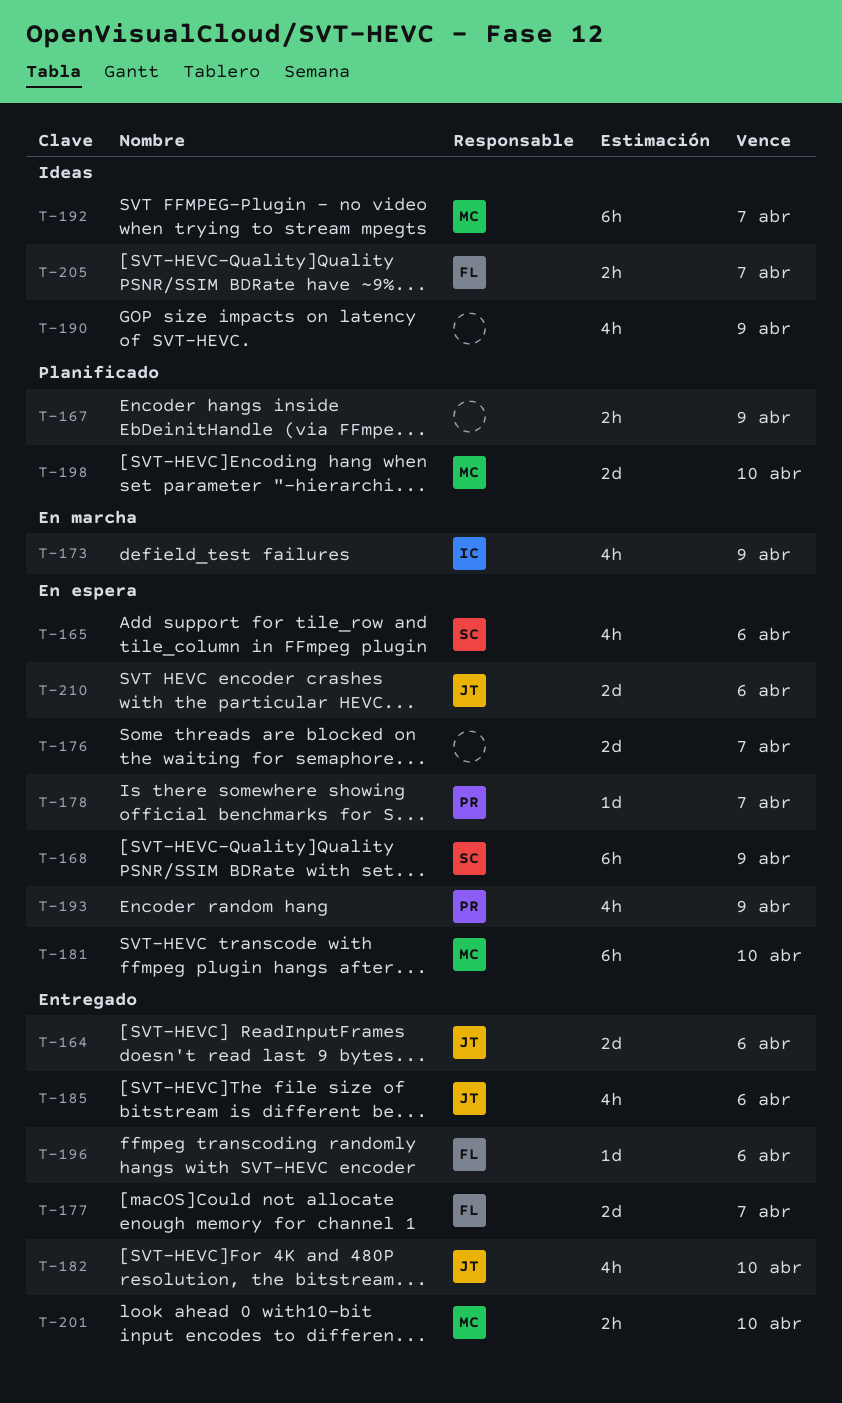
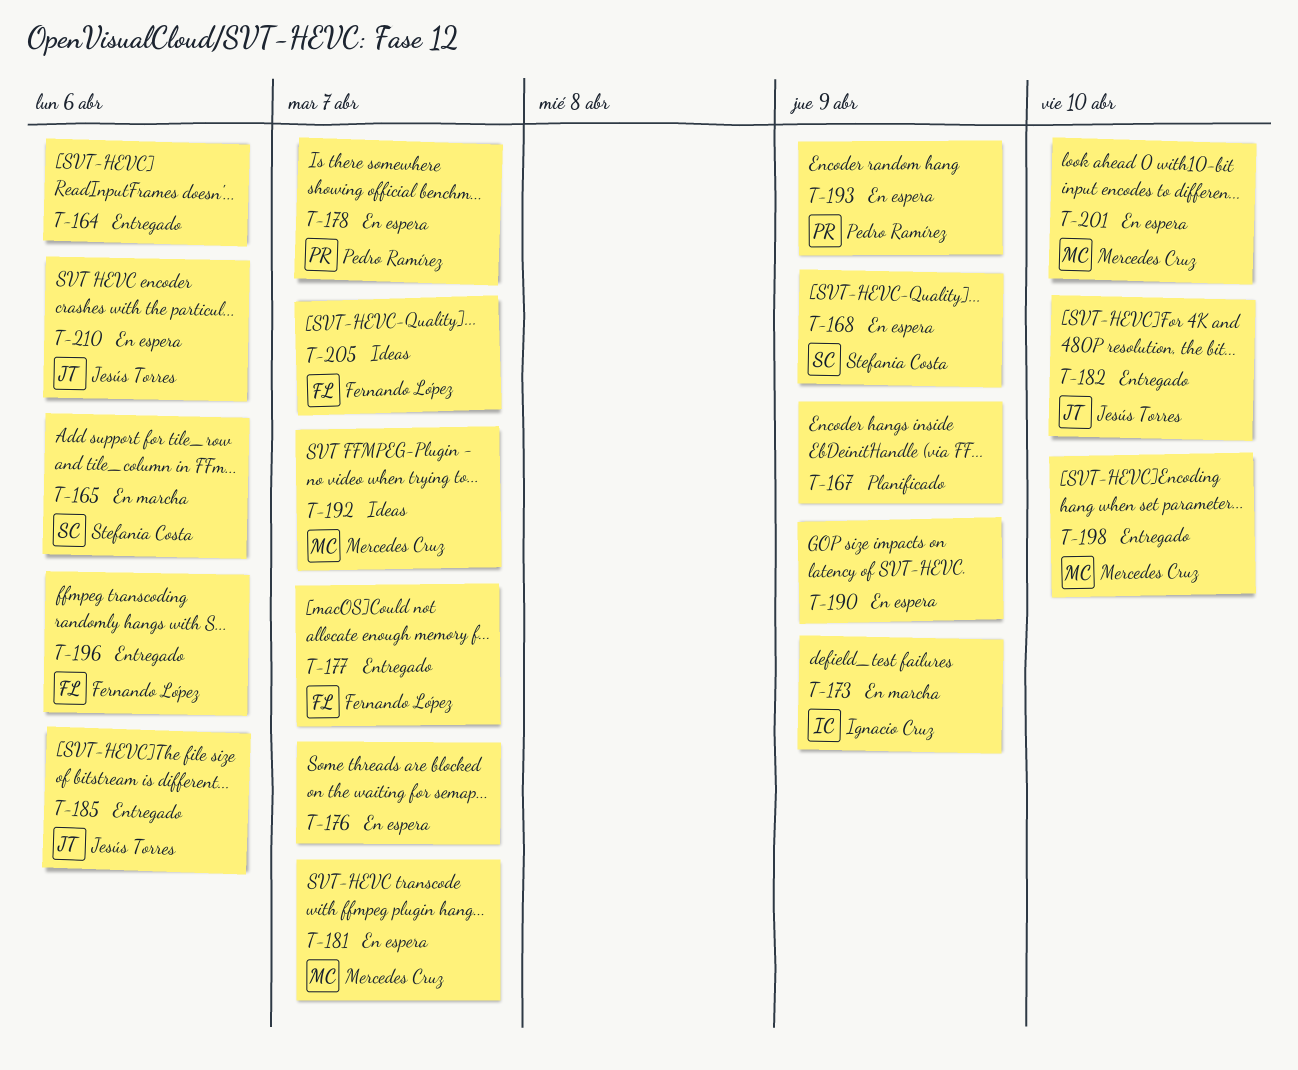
T-164, owner: Jesús Torres -> none
T-165, status: En espera -> En marcha
T-181, due: Apr 10 -> Apr 7
T-190, status: Ideas -> En espera
T-198, status: Planificado -> Entregado
T-201, status: Entregado -> En espera

